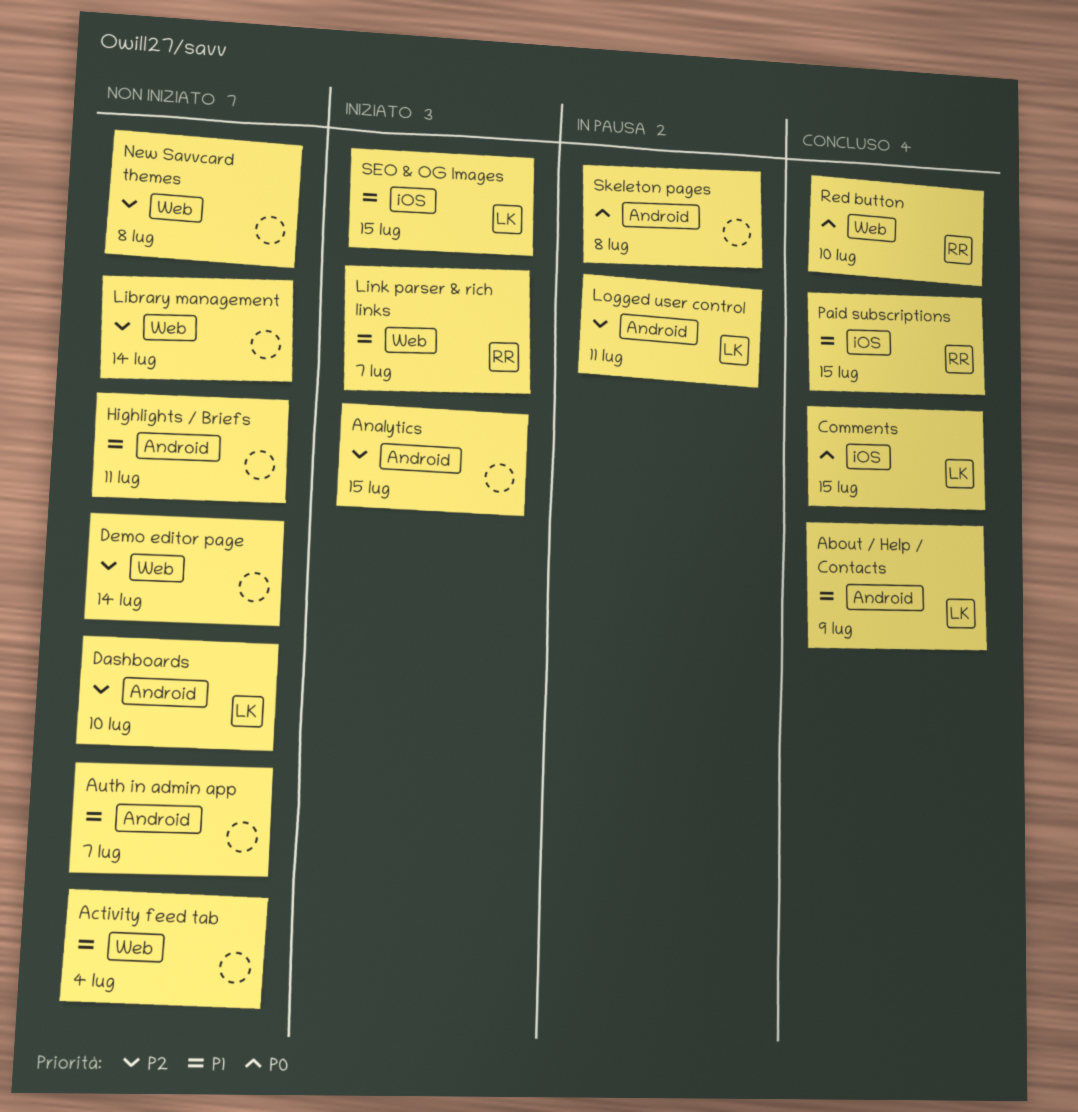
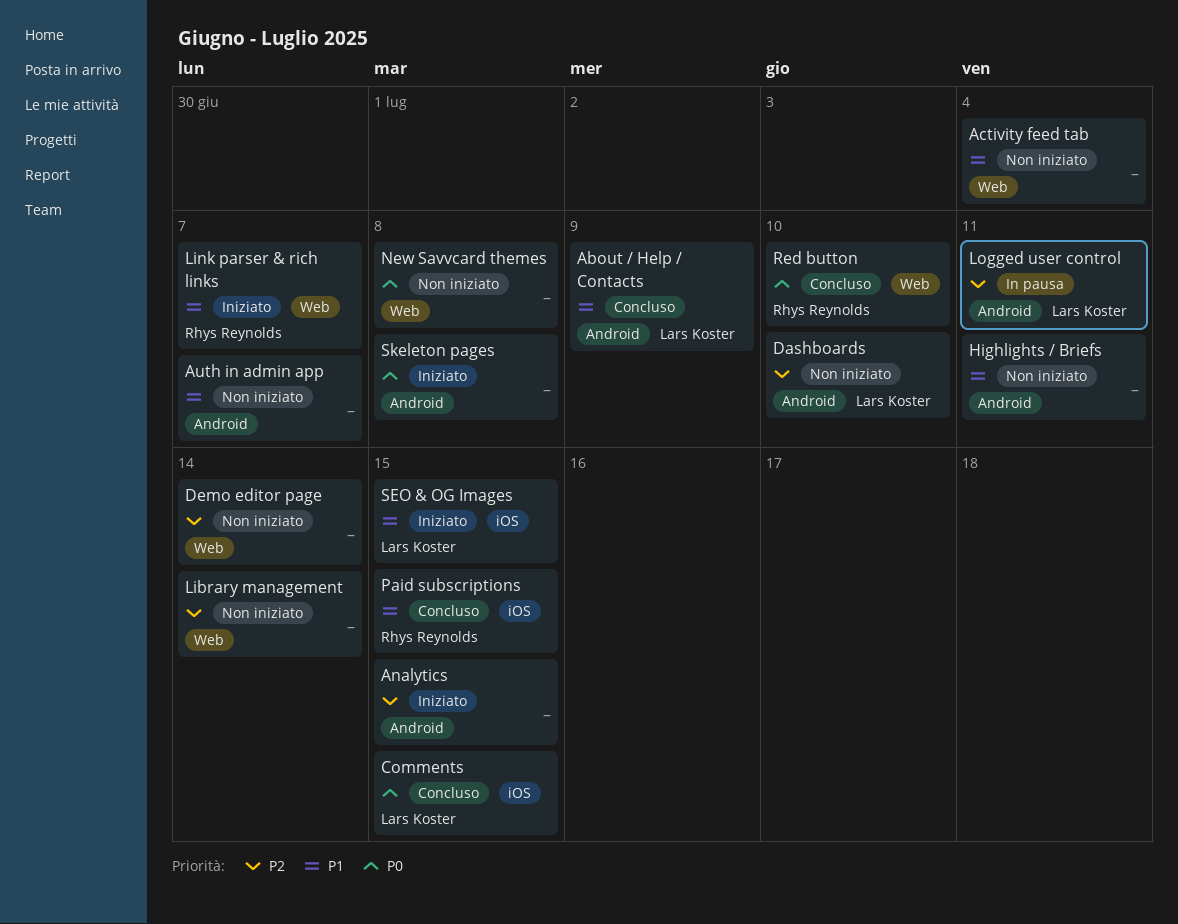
New Savvcard themes, priority: P2 -> P0
Skeleton pages, status: In pausa -> Iniziato

